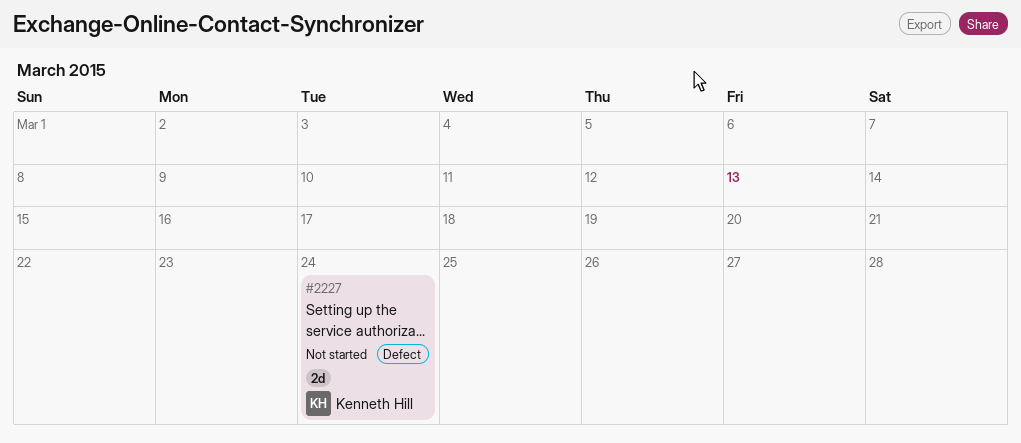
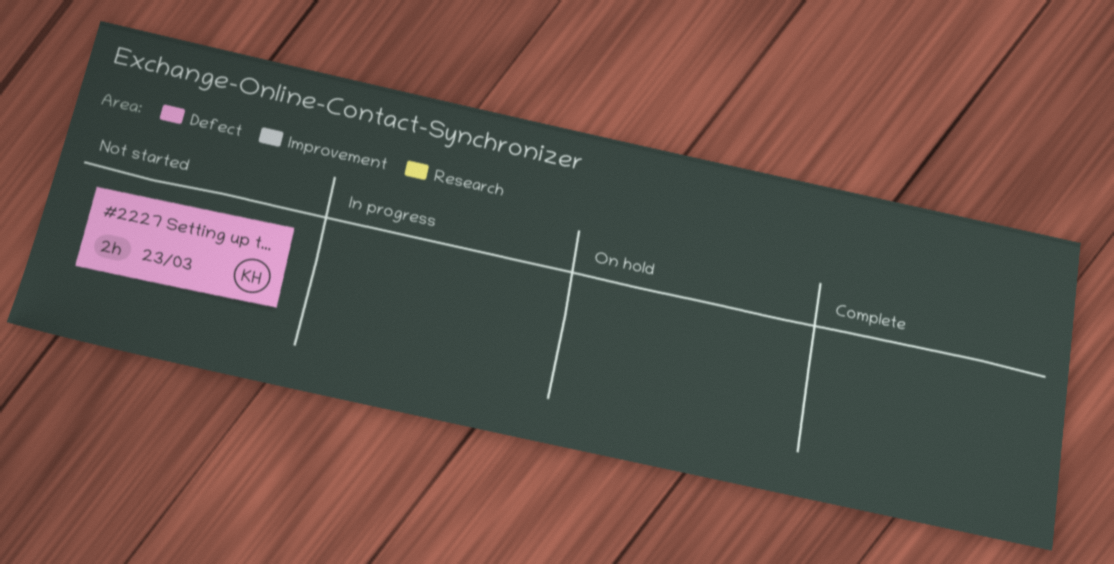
#2227, estimate: 2d -> 2h
#2227, due: Mar 24 -> Mar 23

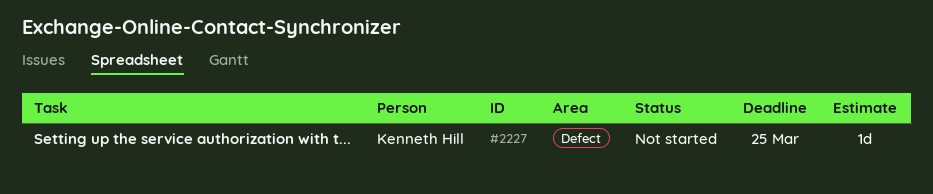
#2227, estimate: 2h -> 1d
#2227, due: Mar 23 -> Mar 25

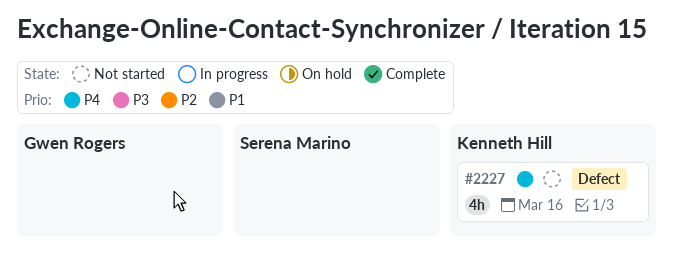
#2227, estimate: 1d -> 4h
#2227, due: Mar 25 -> Mar 16

